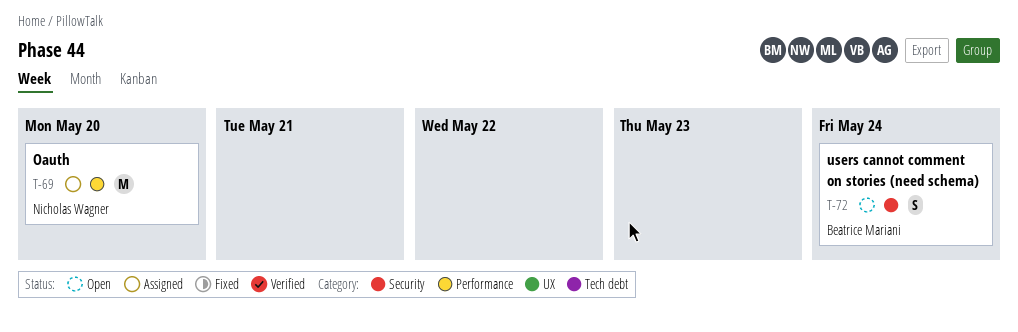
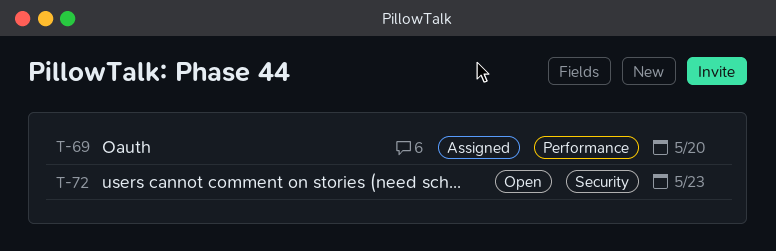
T-72, due: May 24 -> May 23

